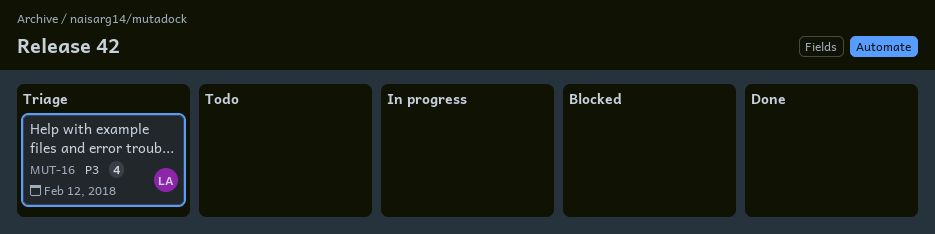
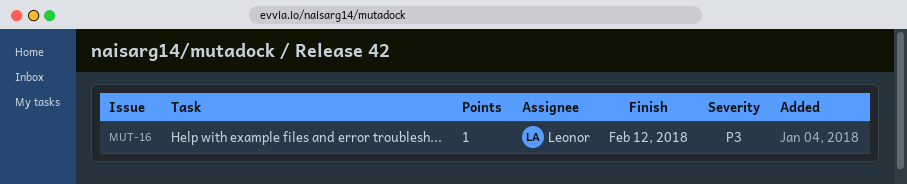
MUT-16, estimate: 4 -> 1

